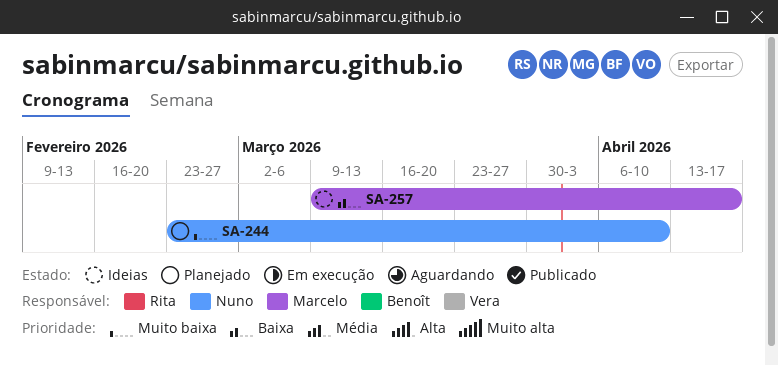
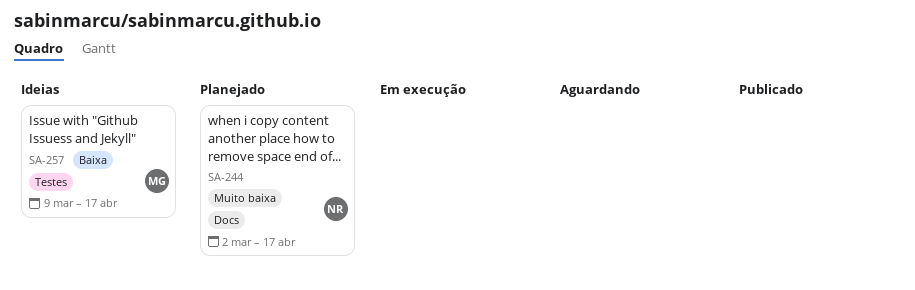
SA-244, start: Feb 23 -> Mar 2
SA-244, due: Apr 10 -> Apr 17

